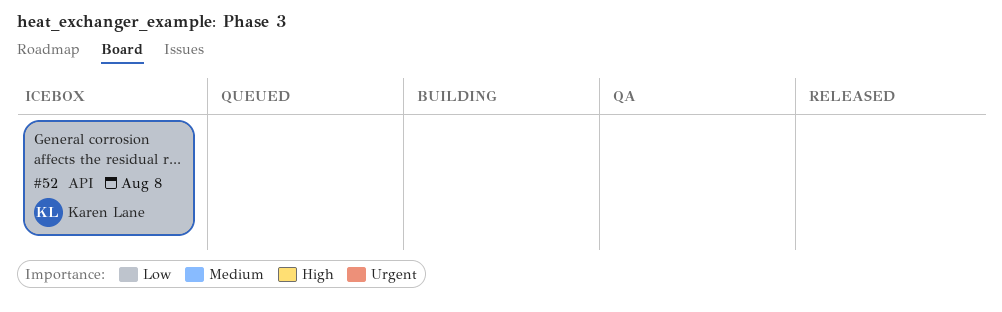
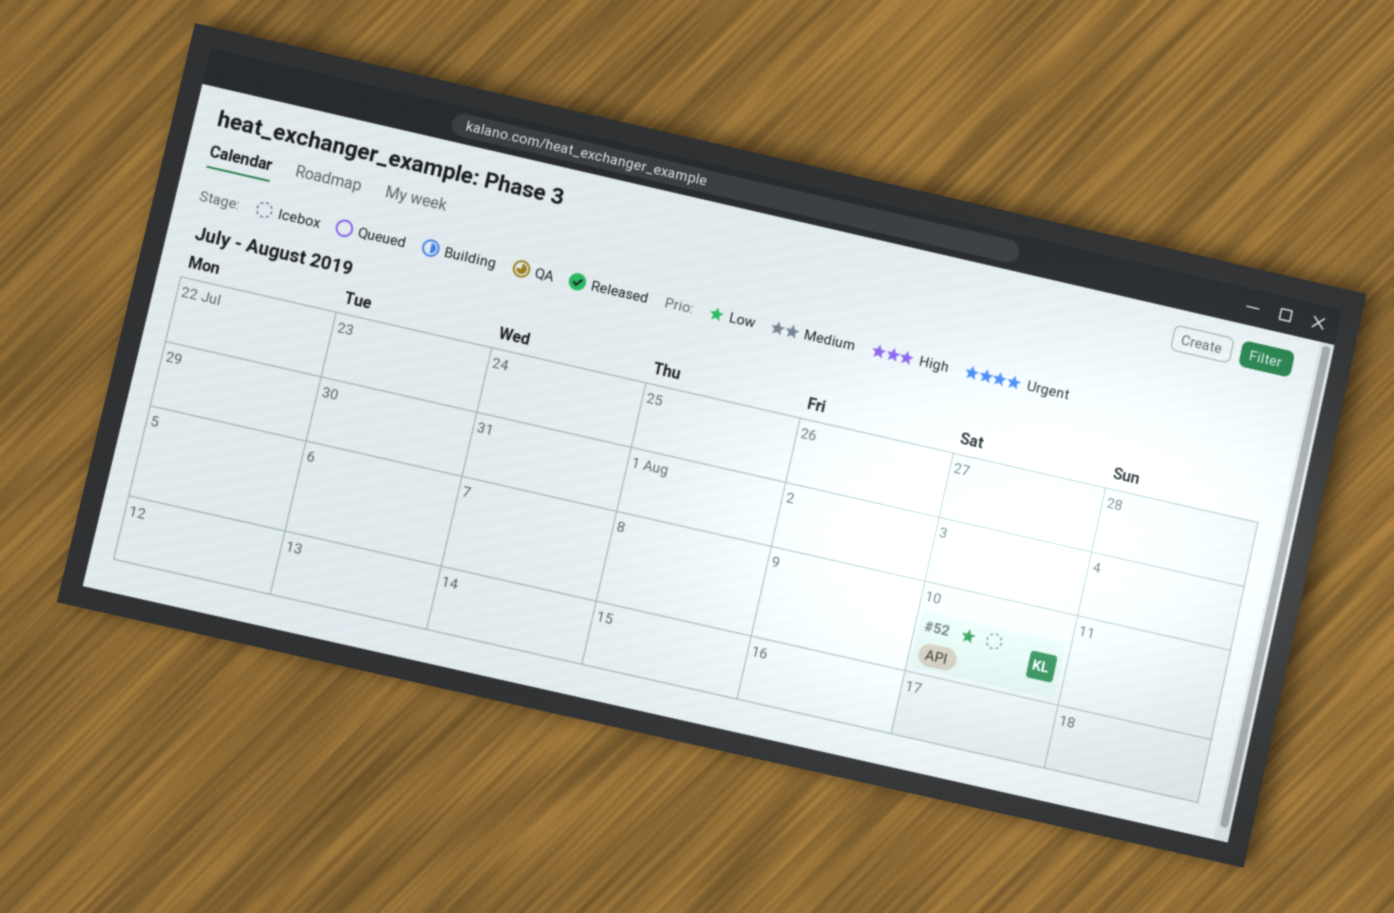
#52, due: Aug 8 -> Aug 10

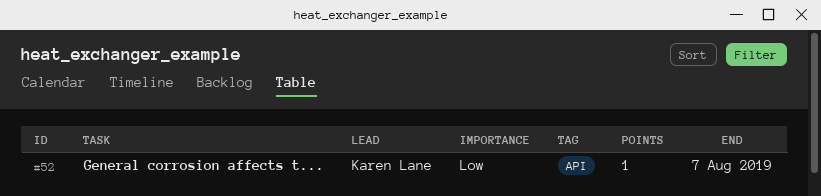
#52, due: Aug 10 -> Aug 7

